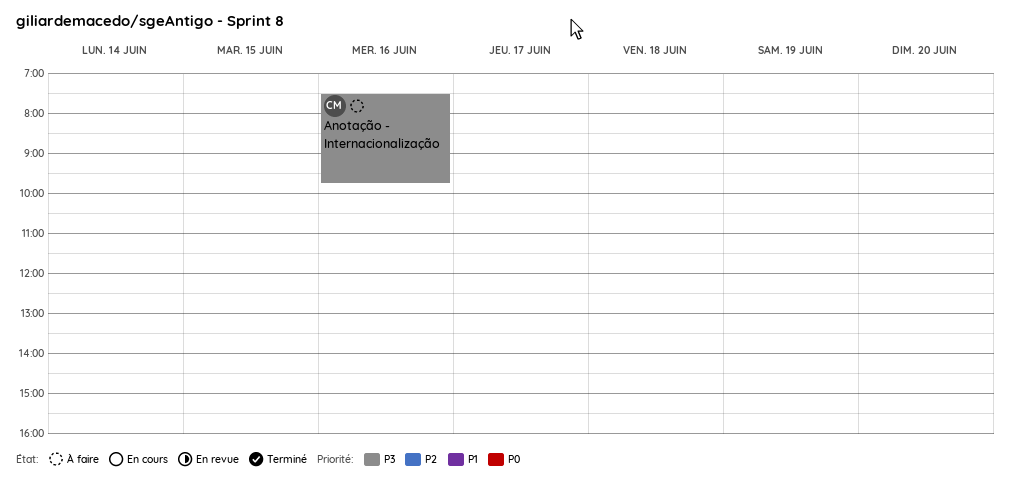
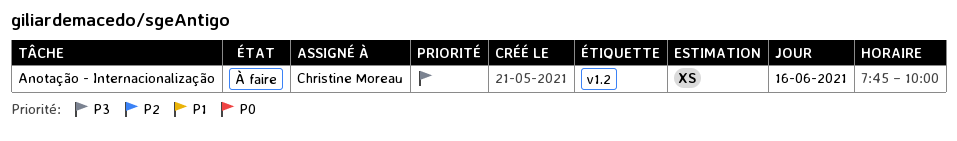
Anotação - Internacionalização, begins: 07:30 -> 07:45
Anotação - Internacionalização, ends: 09:45 -> 10:00

